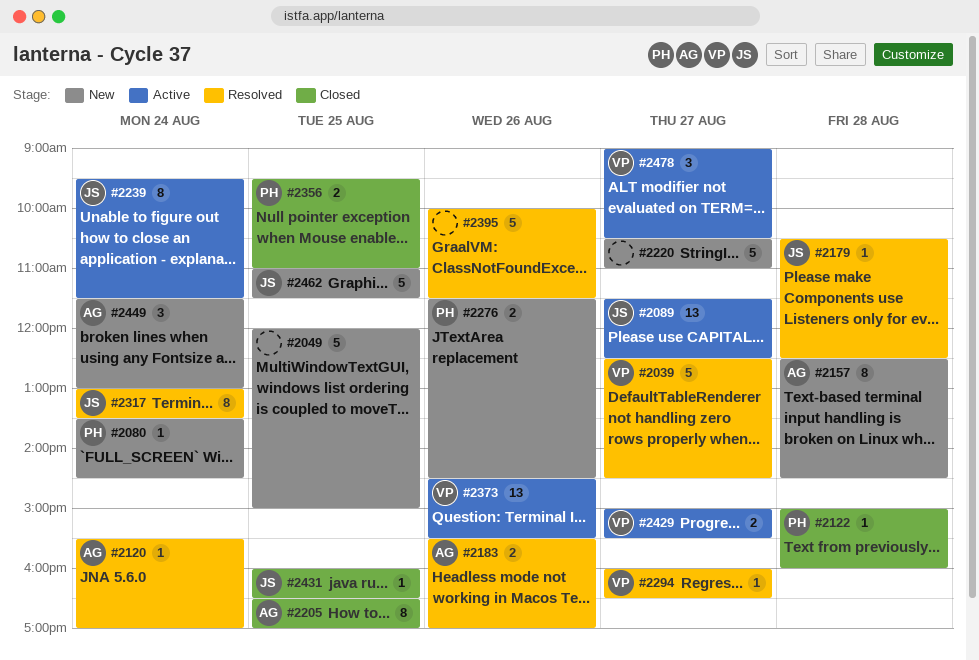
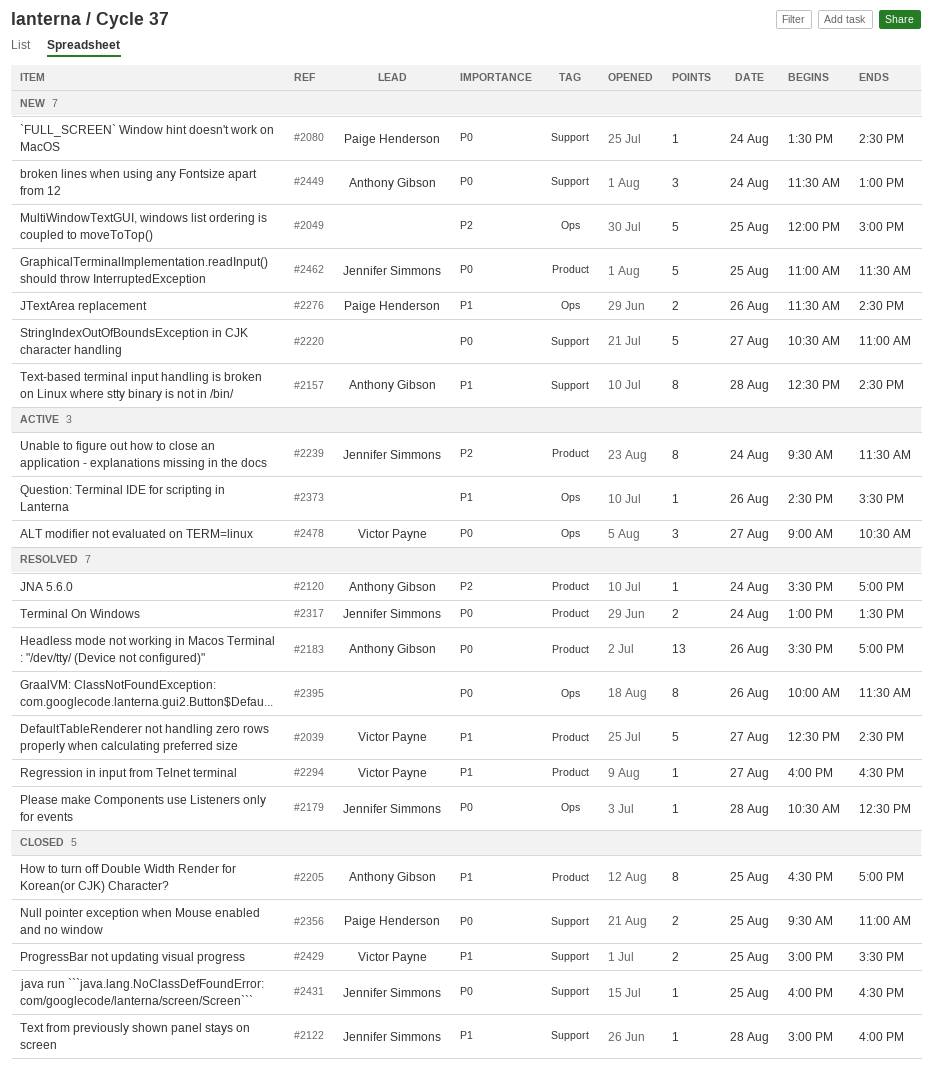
#2089: present -> none
#2122, owner: Paige Henderson -> Jennifer Simmons
#2183, estimate: 2 -> 13
#2317, estimate: 8 -> 2
#2373, owner: Victor Payne -> none
#2373, estimate: 13 -> 1
#2395, estimate: 5 -> 8
#2429, status: Active -> Closed
#2429, day: Aug 27 -> Aug 25

